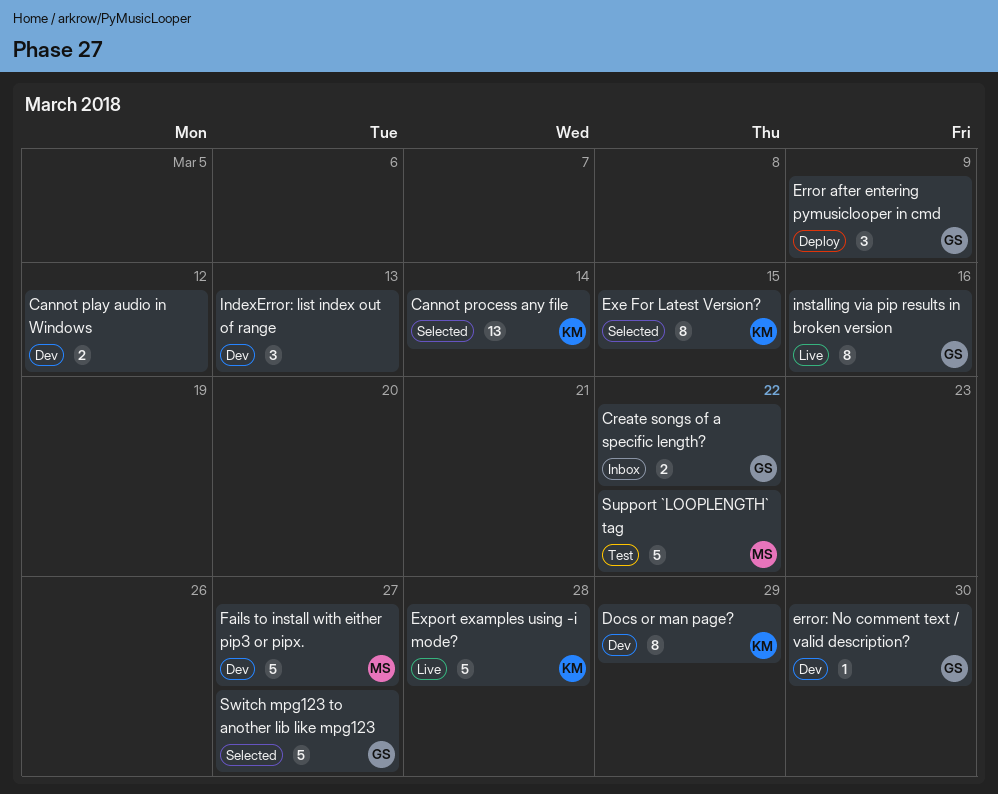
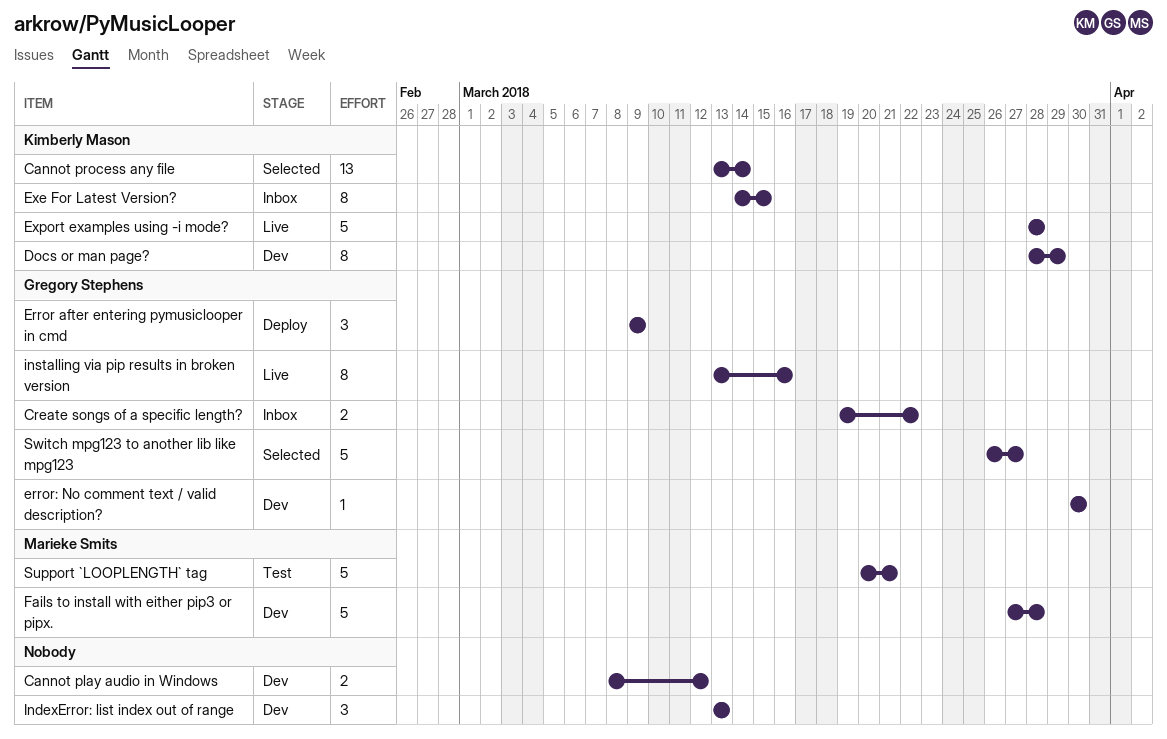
Exe For Latest Version?, status: Selected -> Inbox
Fails to install with either pip3 or pipx., due: Mar 27 -> Mar 28
Support `LOOPLENGTH` tag, due: Mar 22 -> Mar 21

